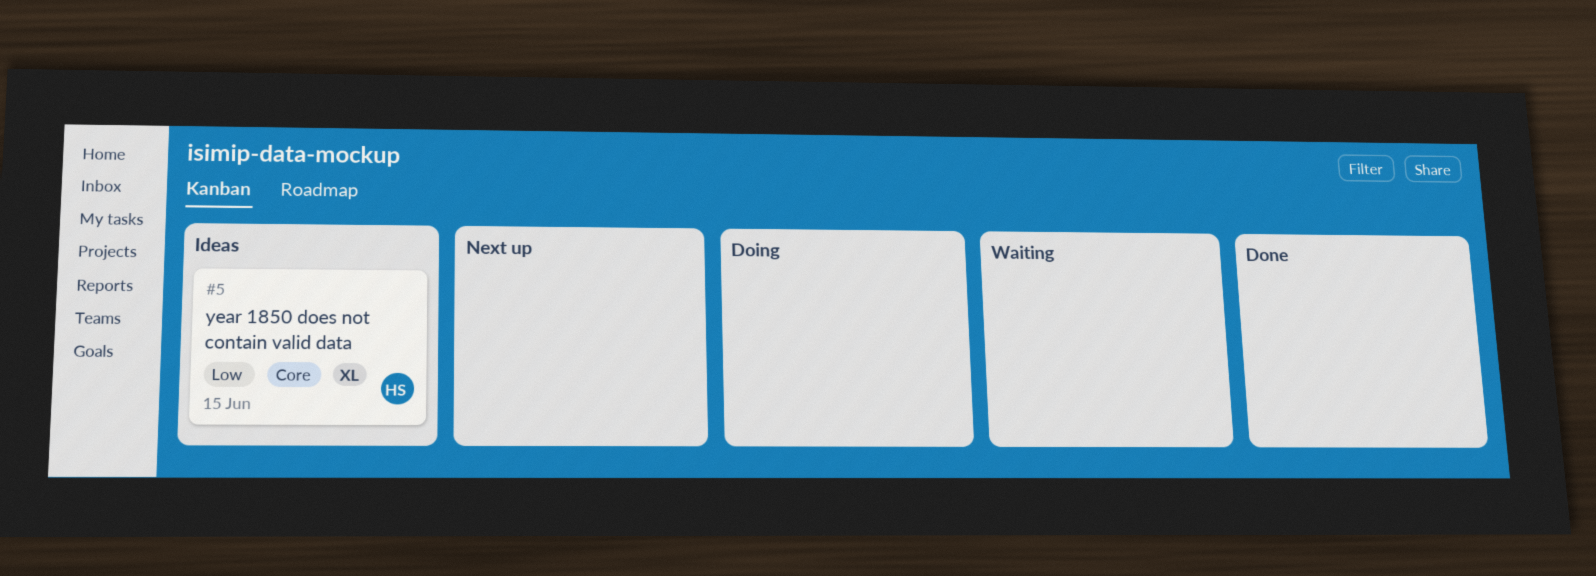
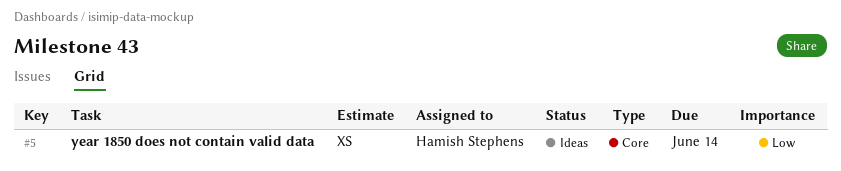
#5, estimate: XL -> XS
#5, due: Jun 15 -> Jun 14

